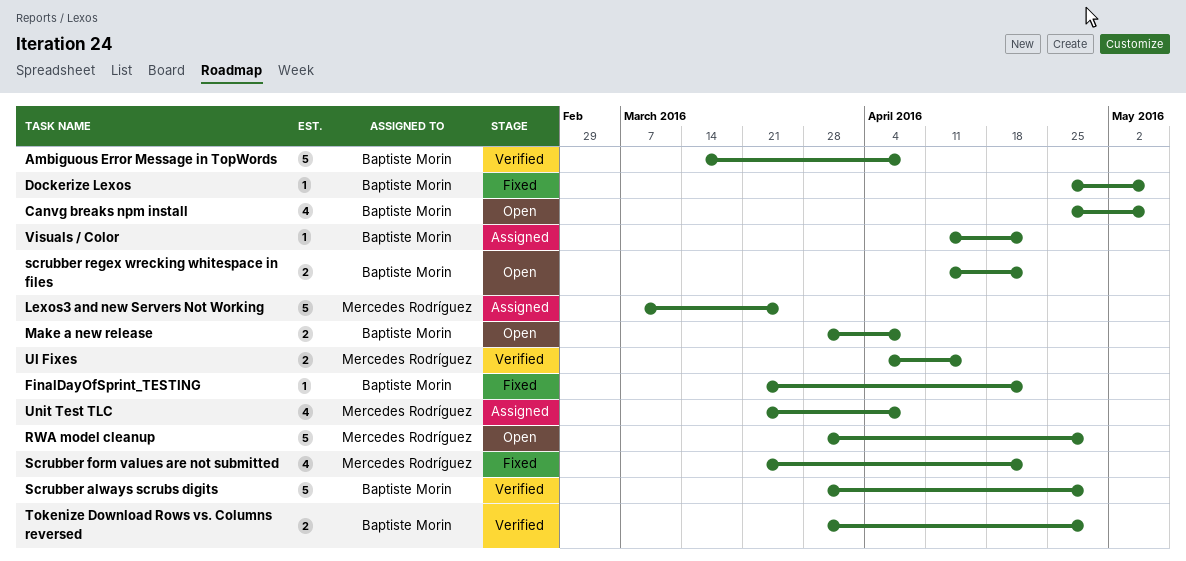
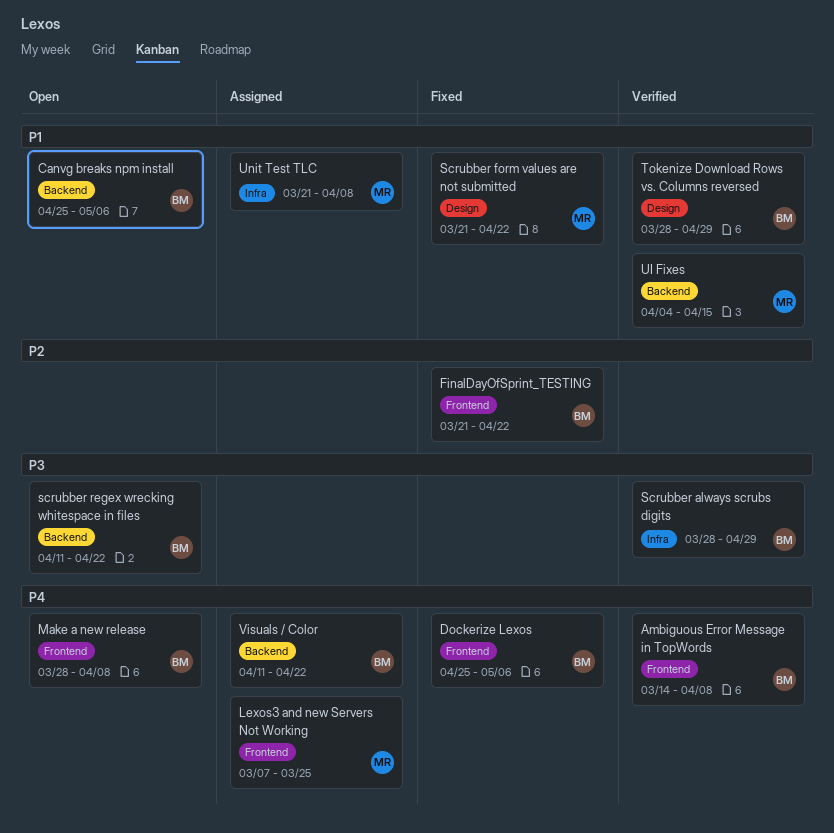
RWA model cleanup: present -> none

